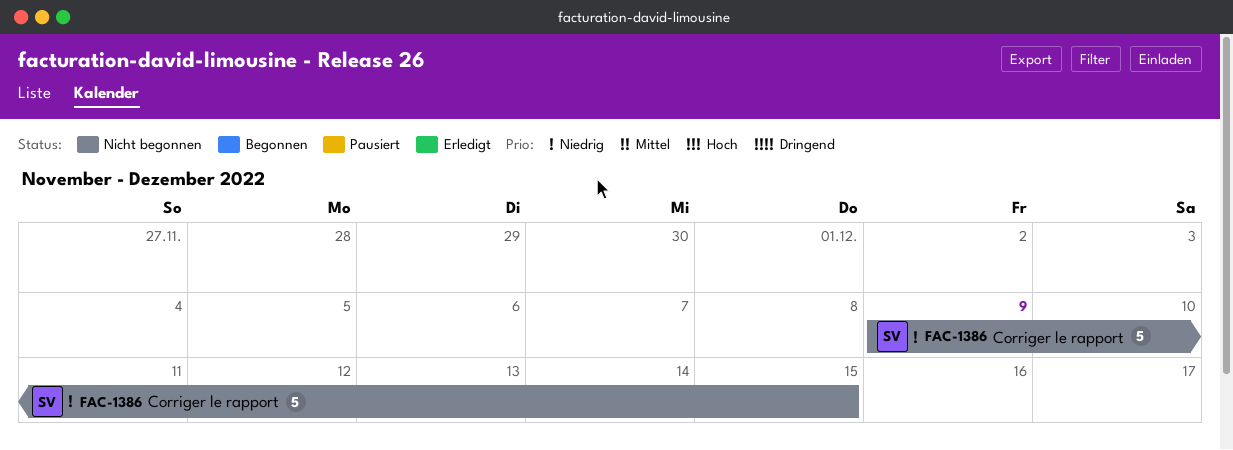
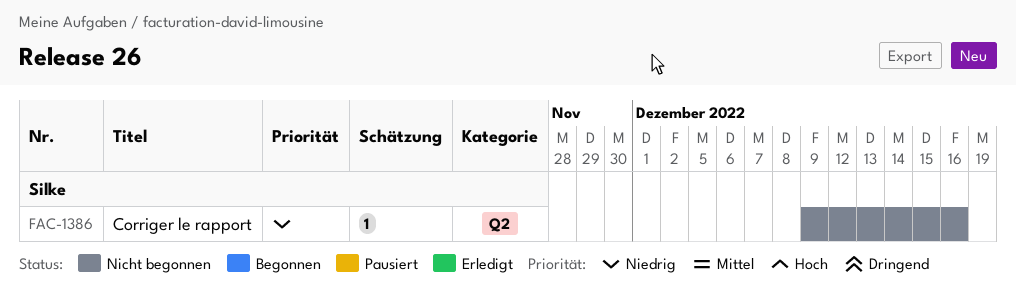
FAC-1386, estimate: 5 -> 1
FAC-1386, due: Dec 15 -> Dec 16

